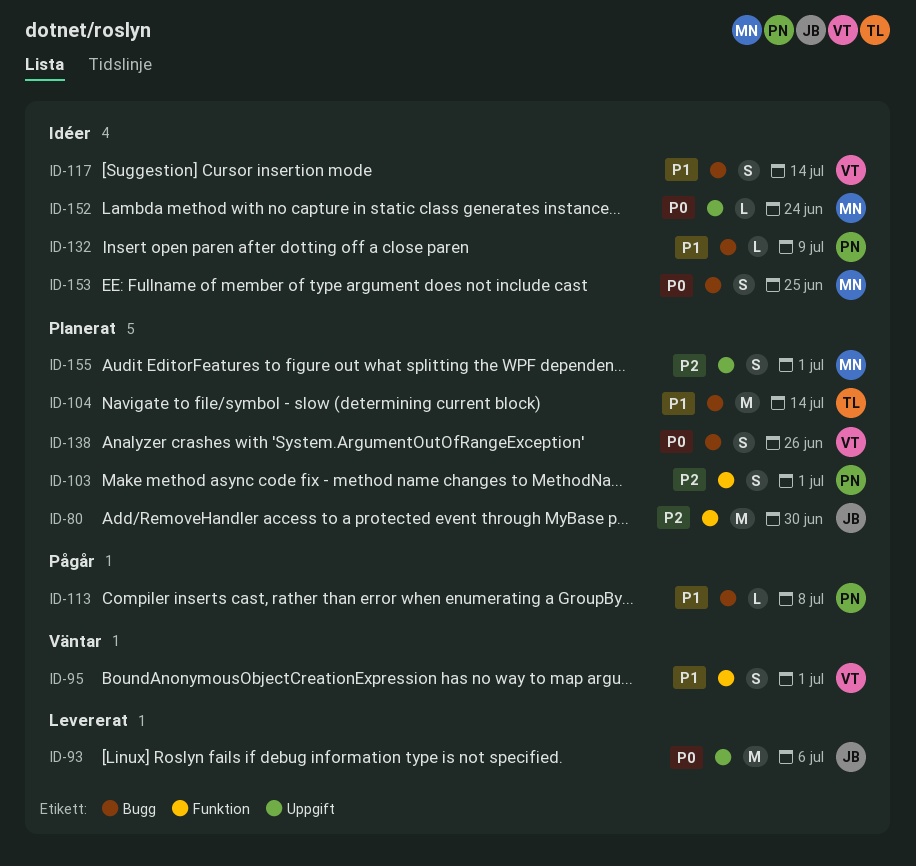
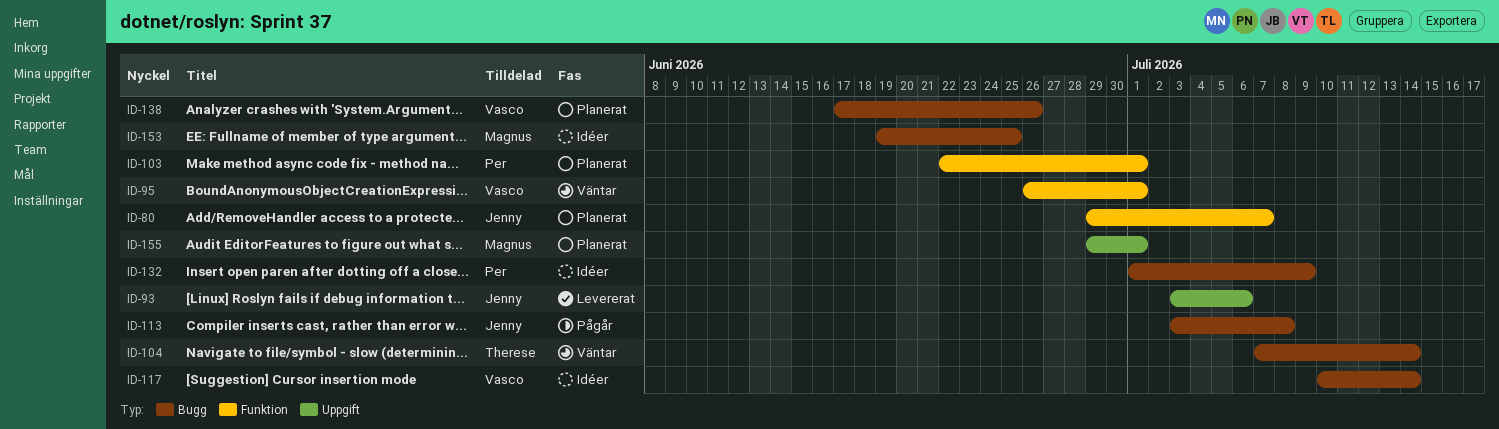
ID-80, due: Jun 30 -> Jul 7
ID-104, status: Planerat -> Väntar
ID-113, owner: Per -> Jenny
ID-152: present -> none

